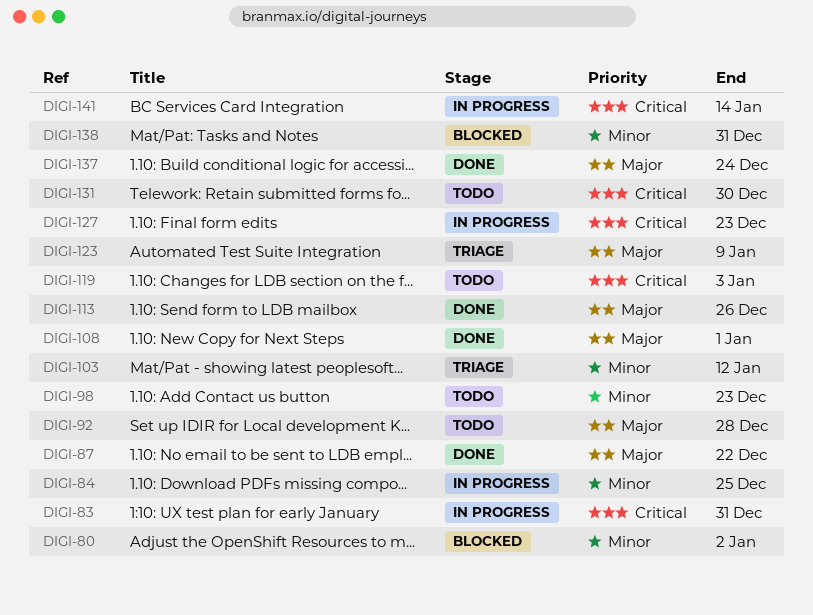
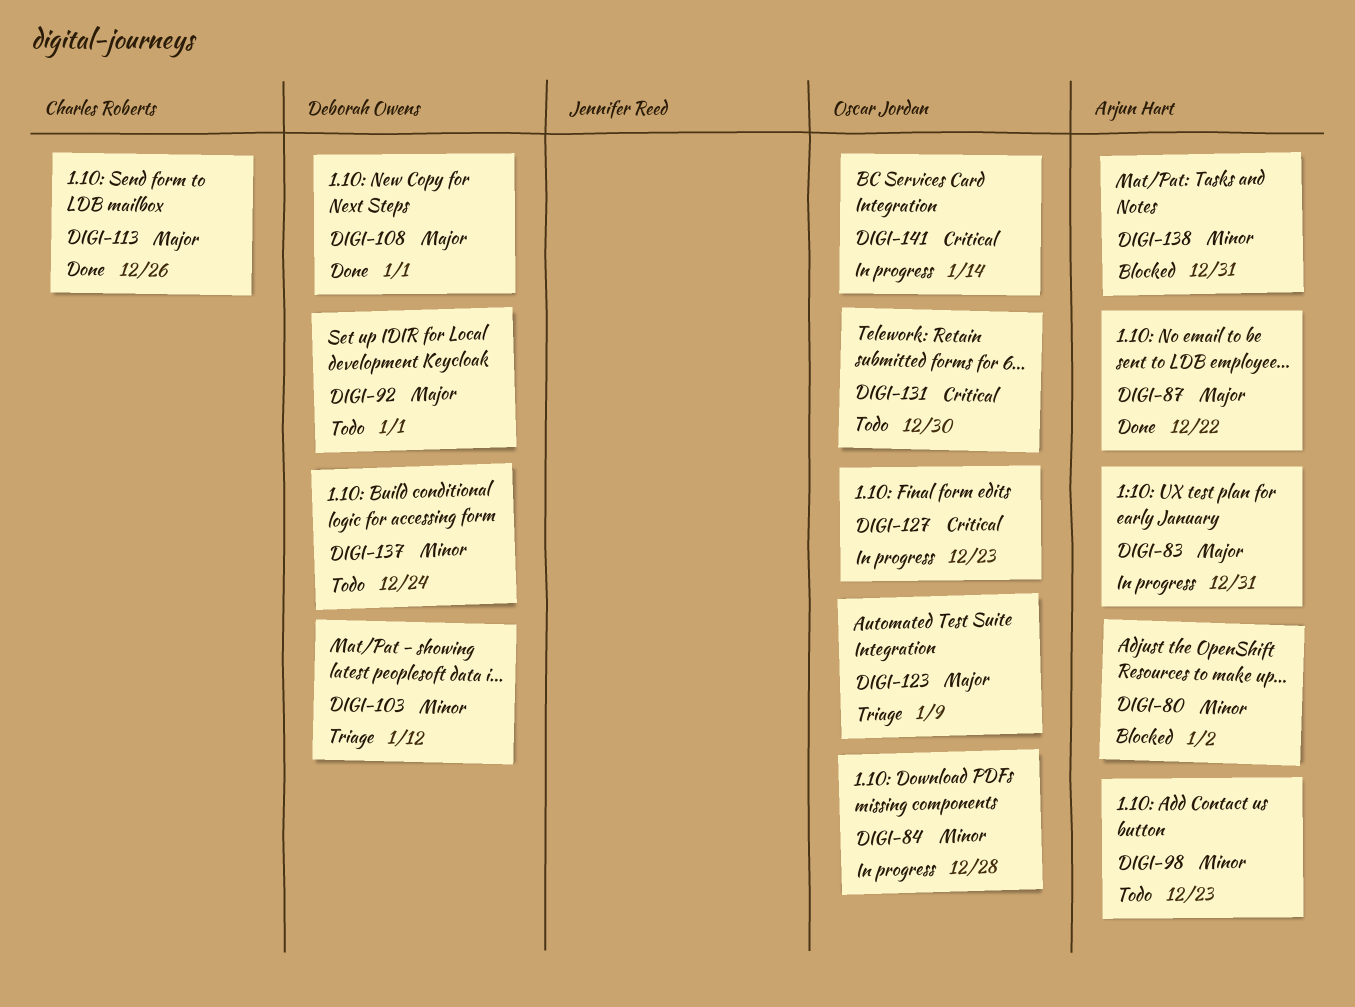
DIGI-83, priority: Critical -> Major
DIGI-84, due: Dec 25 -> Dec 28
DIGI-92, due: Dec 28 -> Jan 1
DIGI-119: present -> none
DIGI-137, status: Done -> Todo
DIGI-137, priority: Major -> Minor

